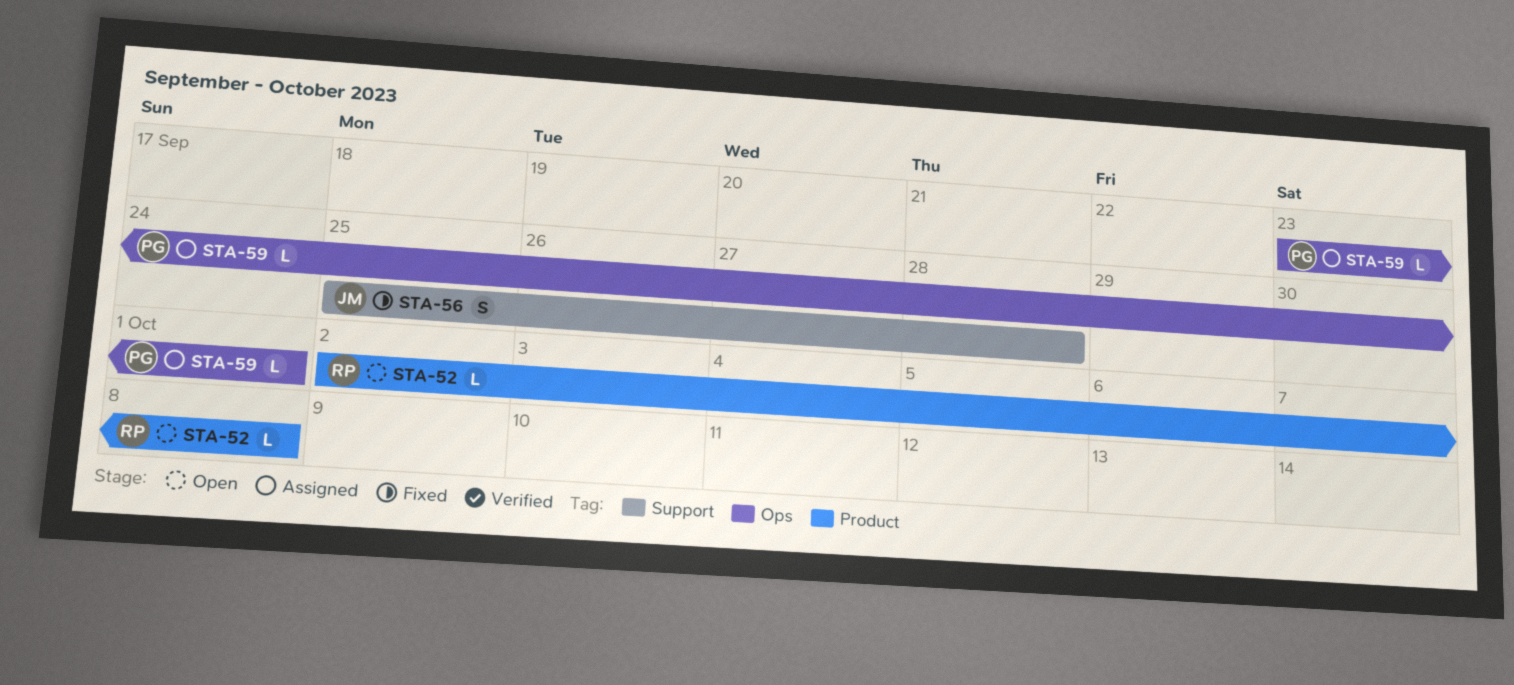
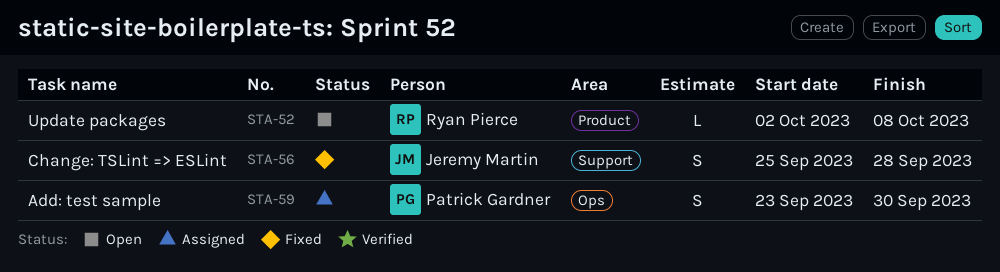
STA-59, estimate: L -> S
STA-59, due: Oct 1 -> Sep 30

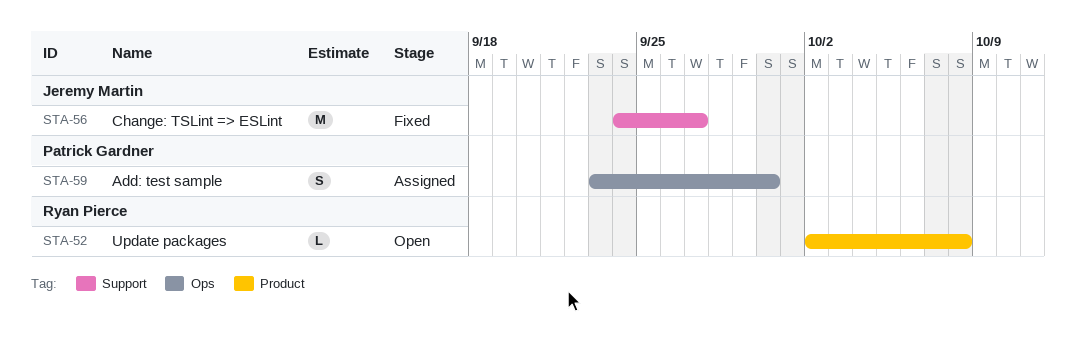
STA-56, estimate: S -> M
STA-56, start: Sep 25 -> Sep 24
STA-56, due: Sep 28 -> Sep 27

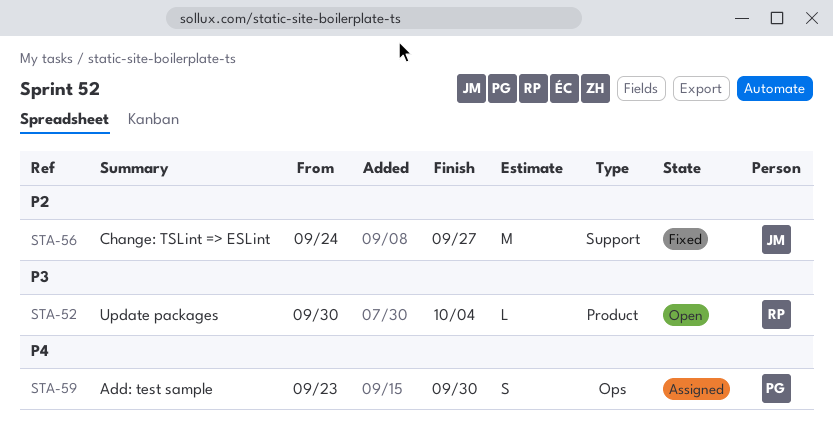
STA-52, start: Oct 2 -> Sep 30
STA-52, due: Oct 8 -> Oct 4

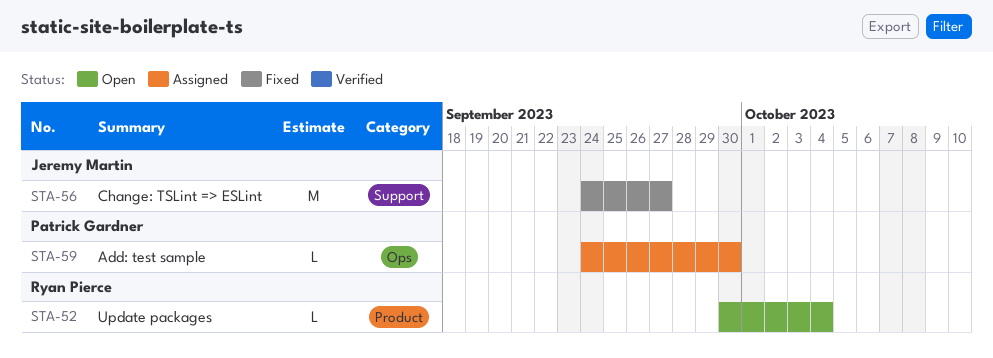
STA-59, estimate: S -> L
STA-59, start: Sep 23 -> Sep 24

